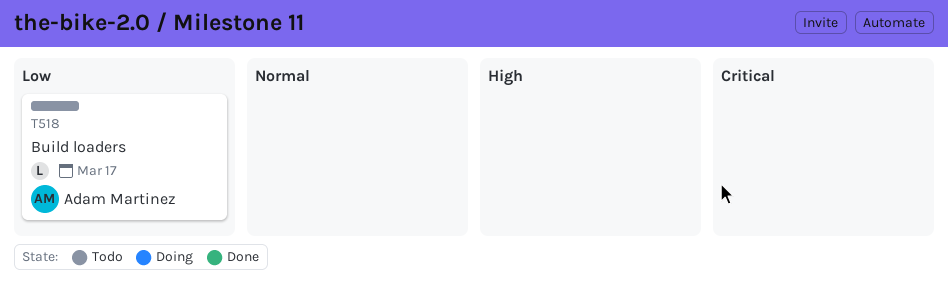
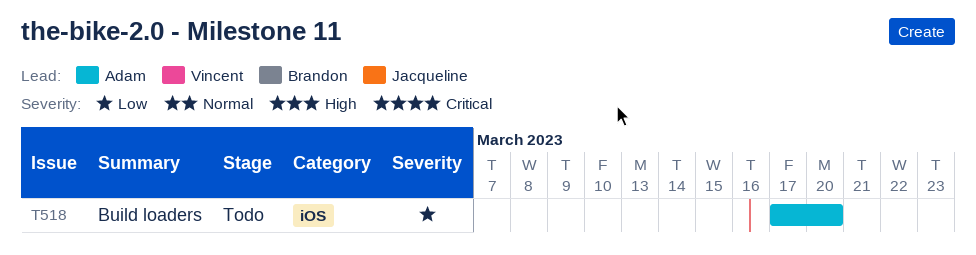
T518, due: Mar 17 -> Mar 20

